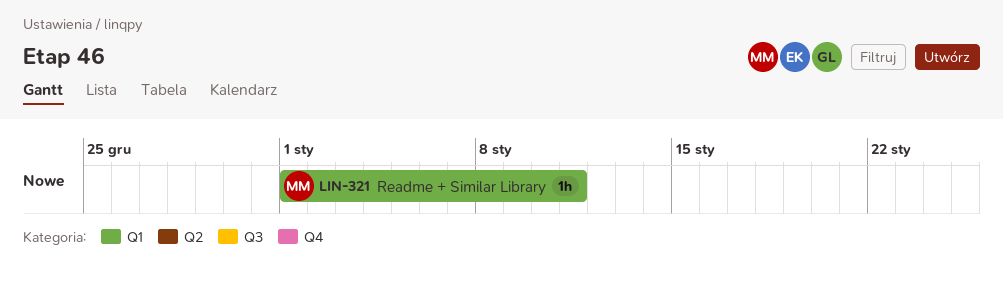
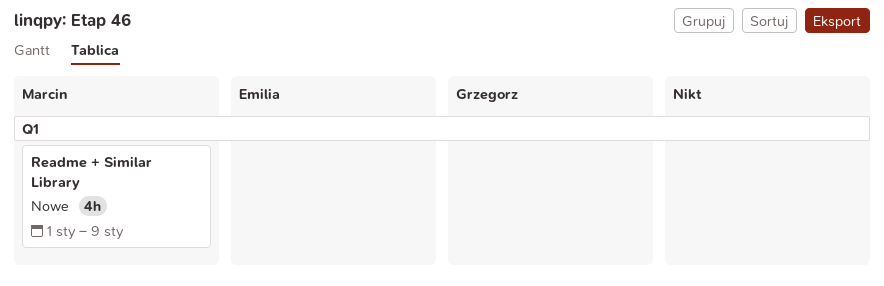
Readme + Similar Library, estimate: 1h -> 4h
Readme + Similar Library, due: Jan 11 -> Jan 9

